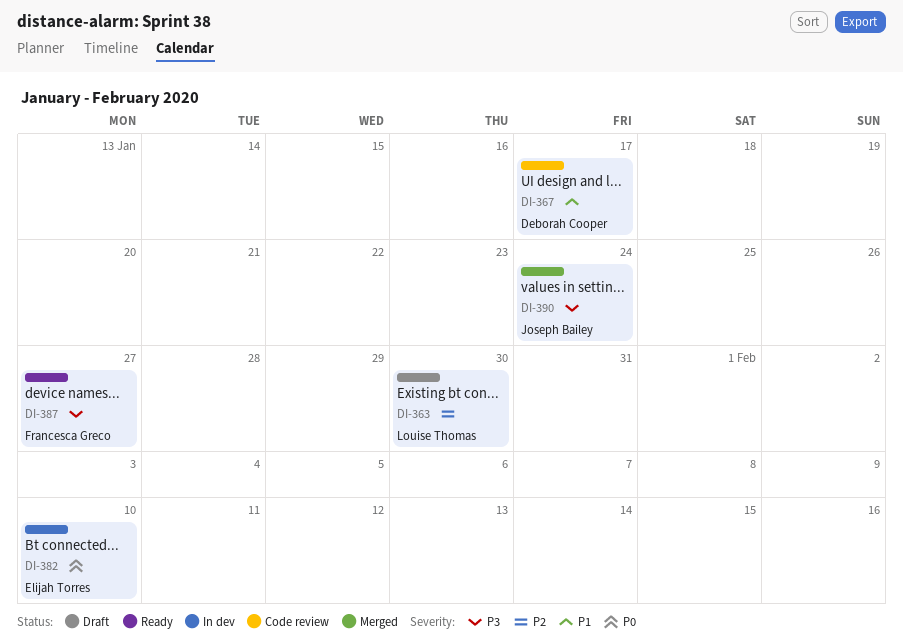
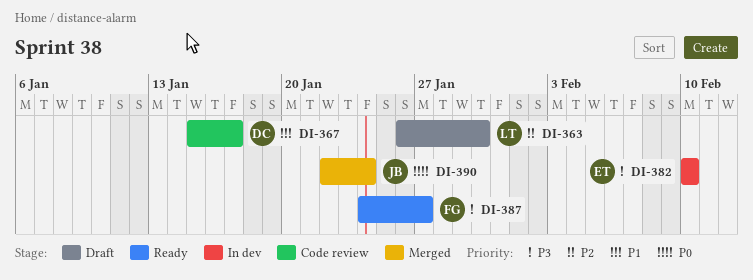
DI-382, priority: P0 -> P3
DI-390, priority: P3 -> P0

